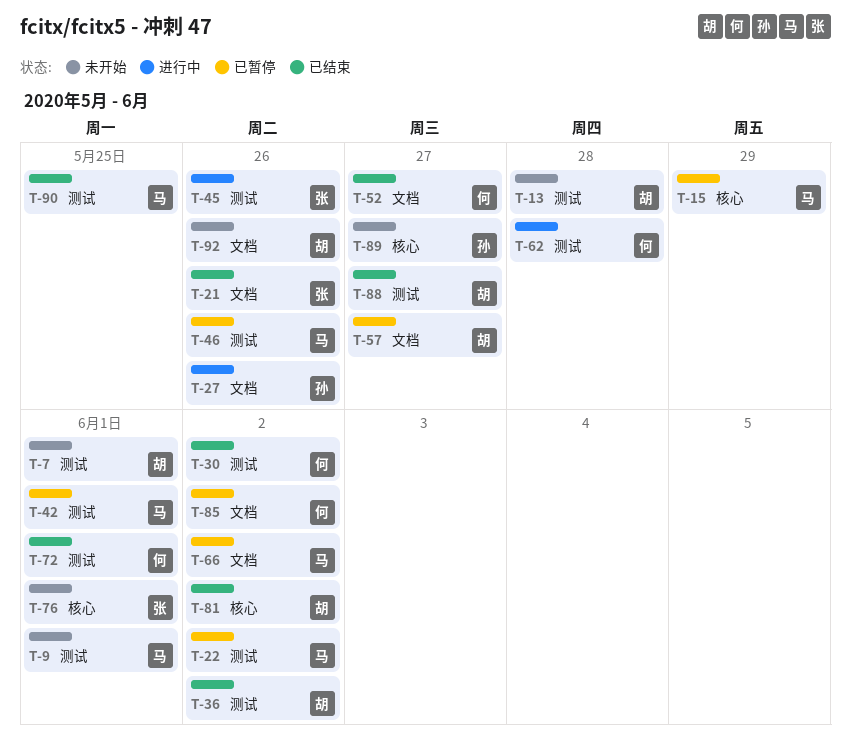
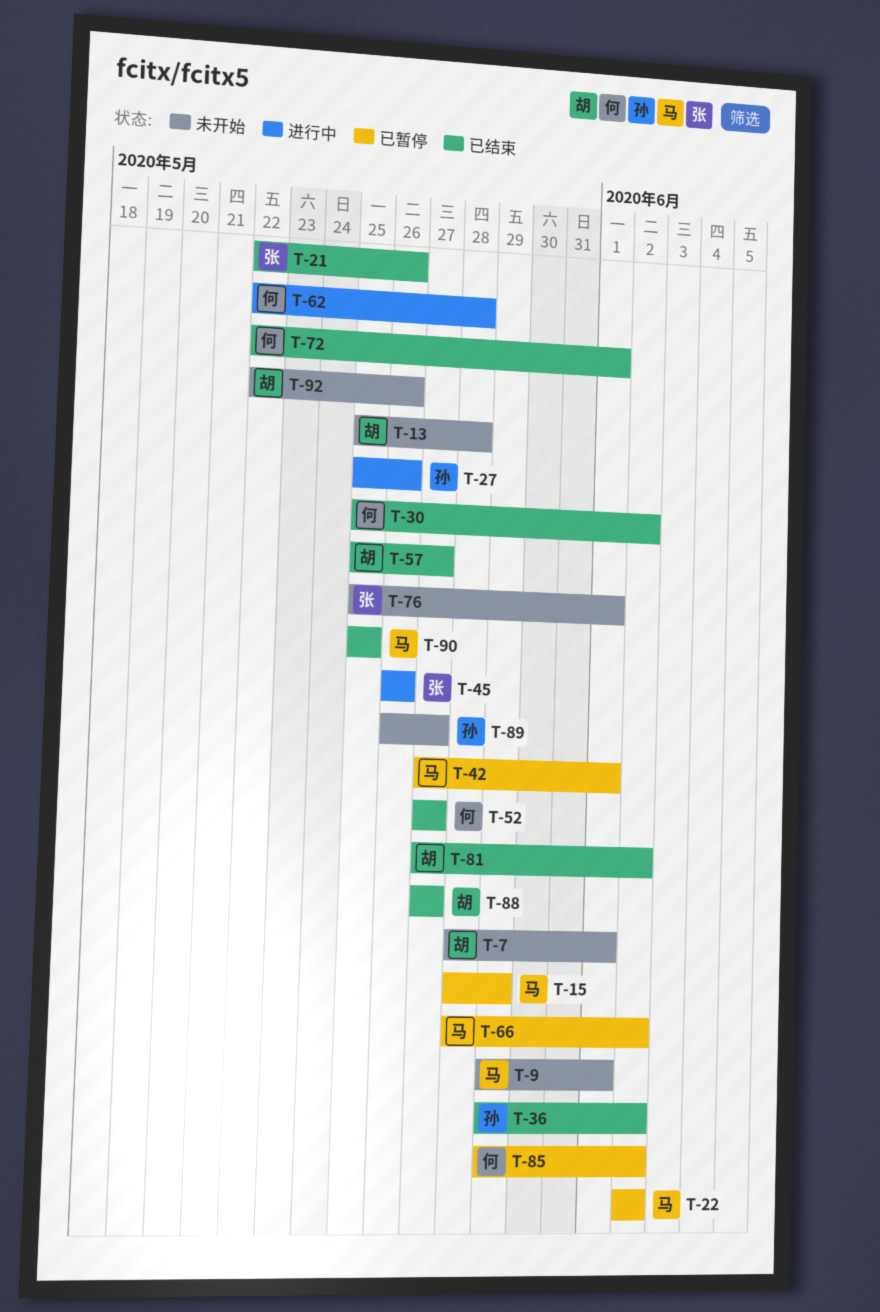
T-36, owner: 胡 -> 孙
T-46: present -> none
T-57, status: 已暂停 -> 已结束

